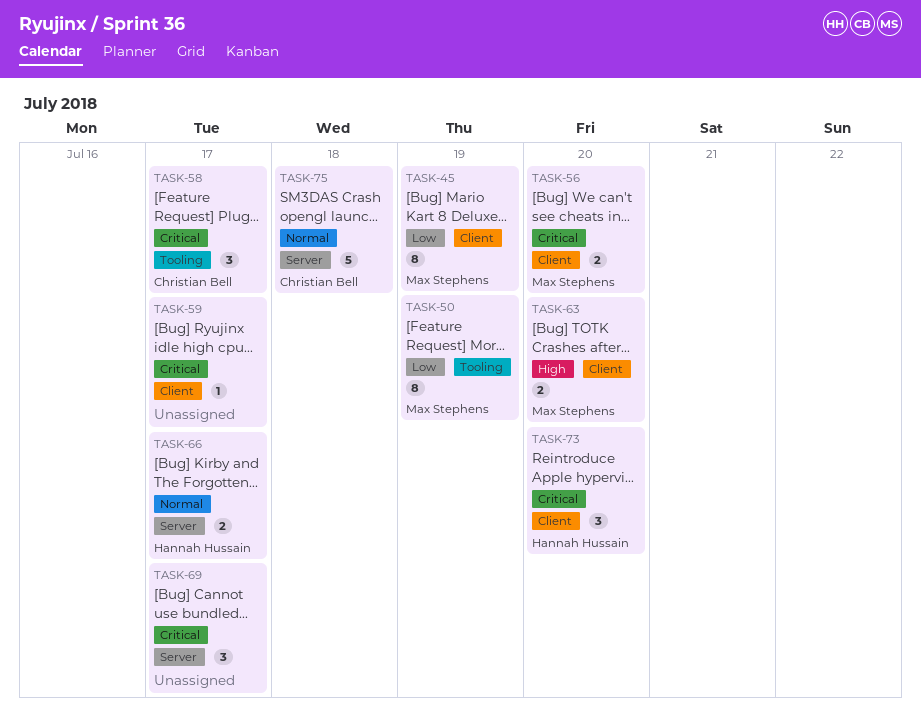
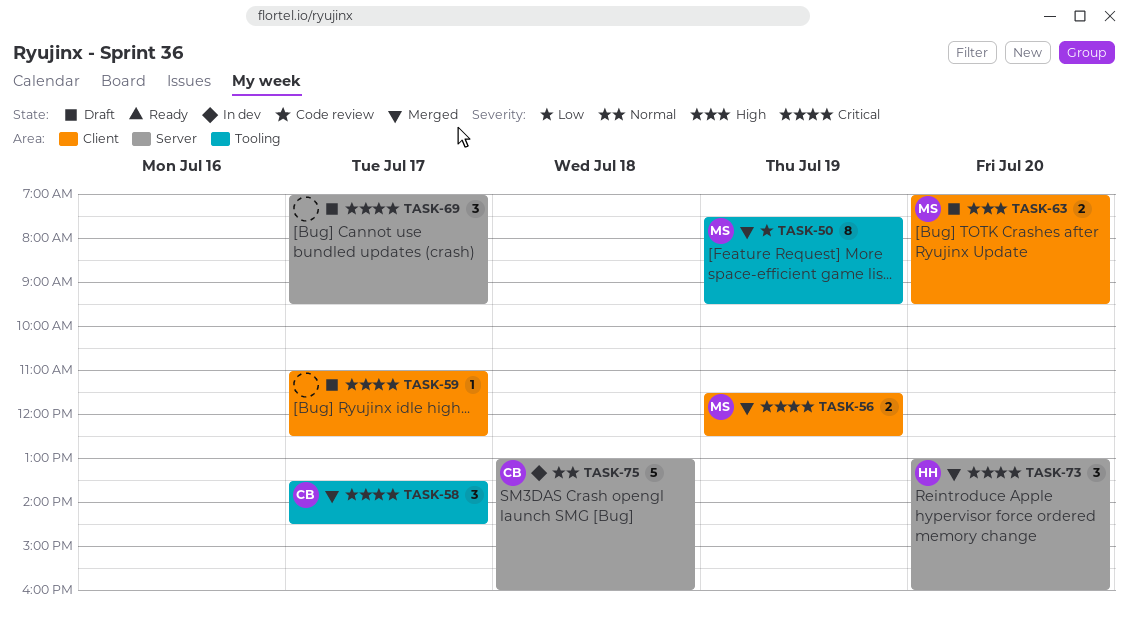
TASK-45: present -> none
TASK-56, day: Jul 20 -> Jul 19
TASK-66: present -> none
TASK-73, label: Client -> Server

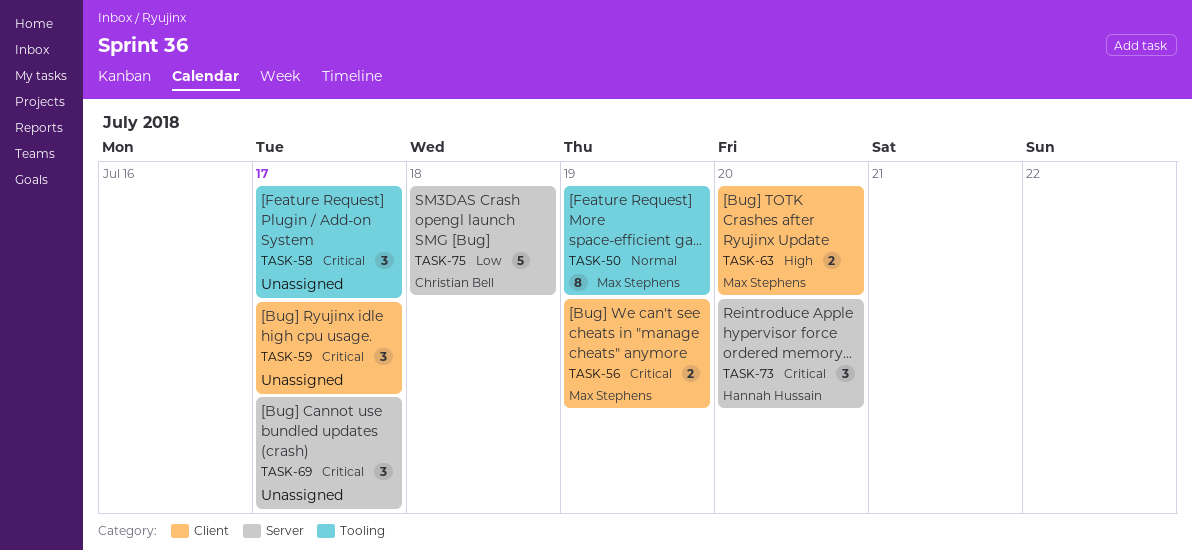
TASK-50, priority: Low -> Normal
TASK-58, owner: Christian Bell -> none
TASK-59, estimate: 1 -> 3
TASK-75, priority: Normal -> Low

